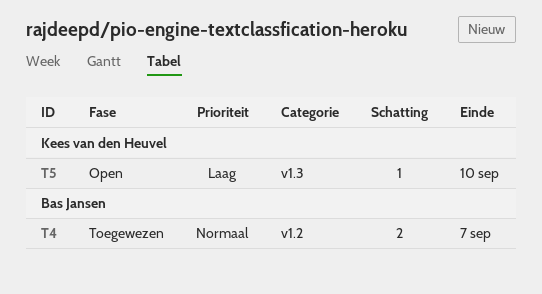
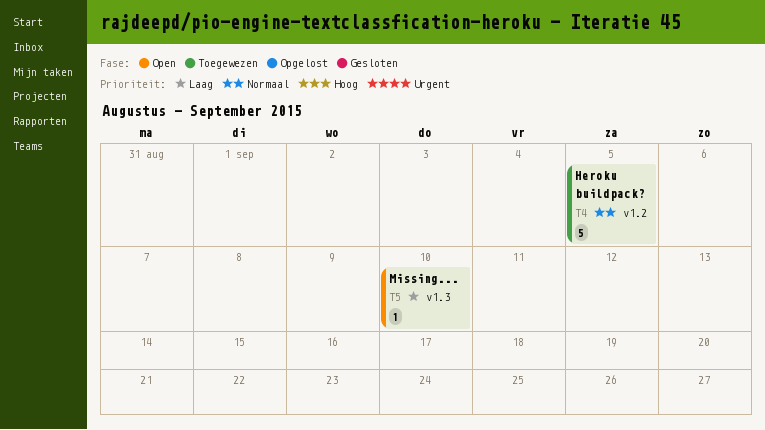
T4, estimate: 2 -> 5
T4, due: Sep 7 -> Sep 5

